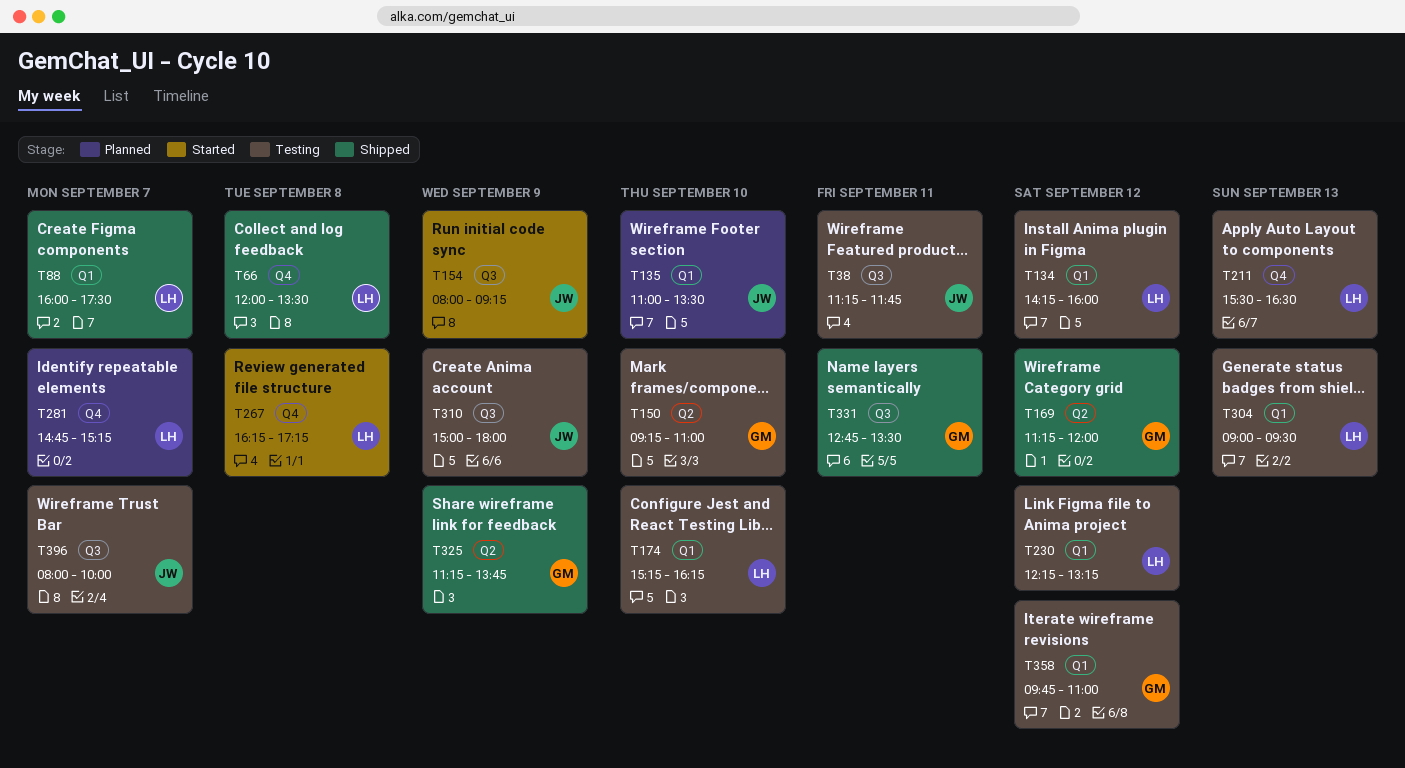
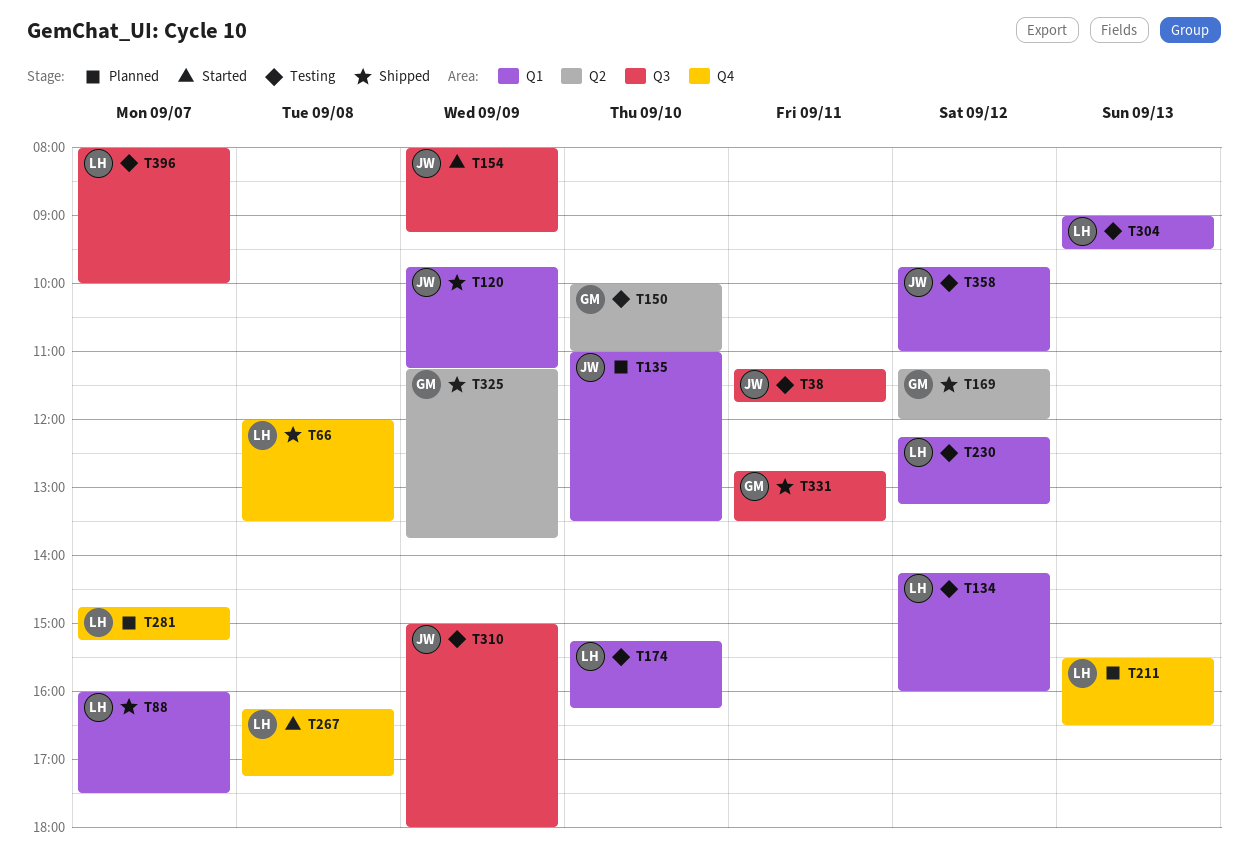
T120: none -> present
T150, begins: 09:15 -> 10:00
T211, status: Testing -> Planned
T358, owner: GM -> JW
T396, owner: JW -> LH

